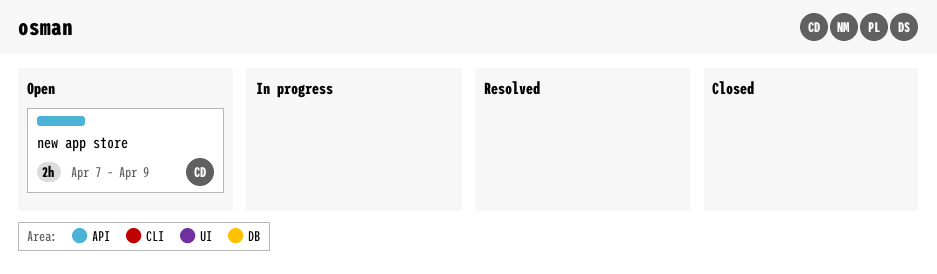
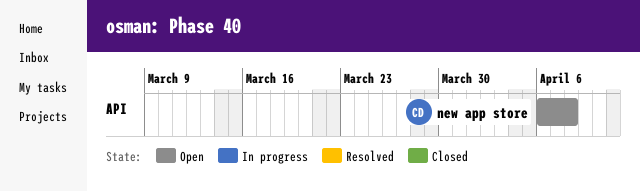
new app store, start: Apr 7 -> Apr 6
new app store, due: Apr 9 -> Apr 8

